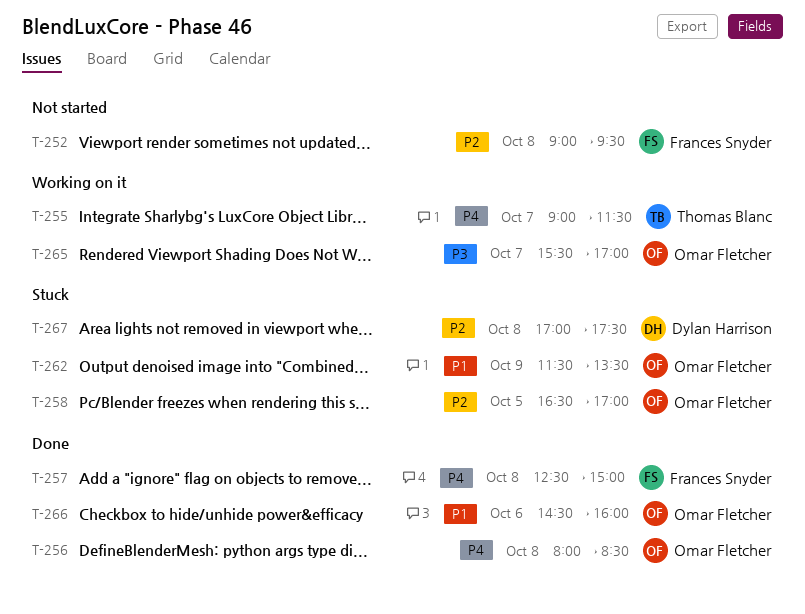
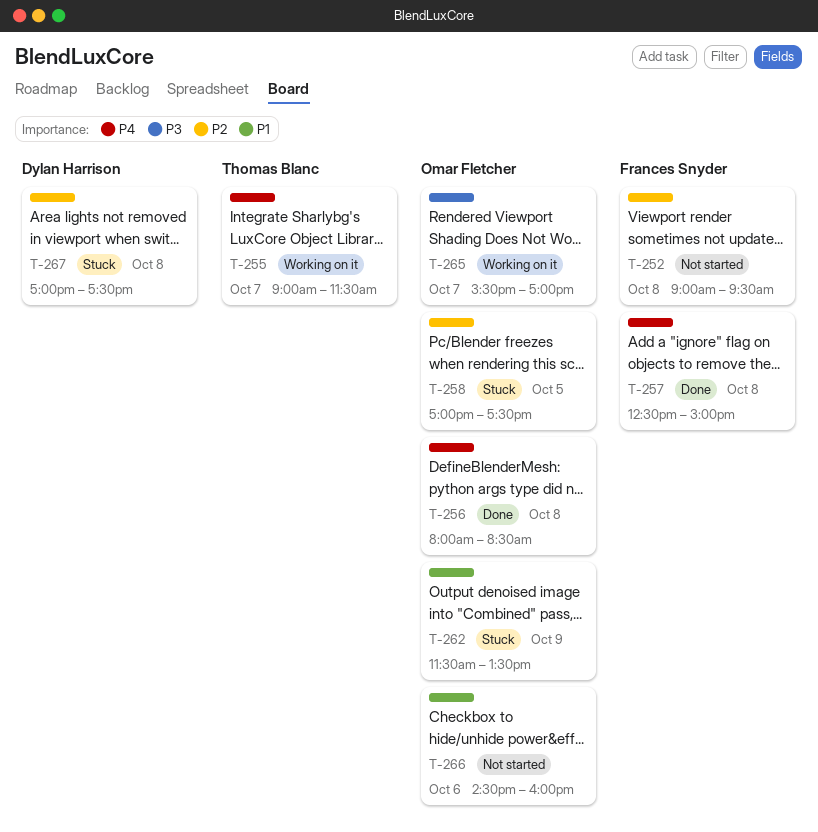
T-258, begins: 16:30 -> 17:00
T-258, ends: 17:00 -> 17:30
T-266, status: Done -> Not started

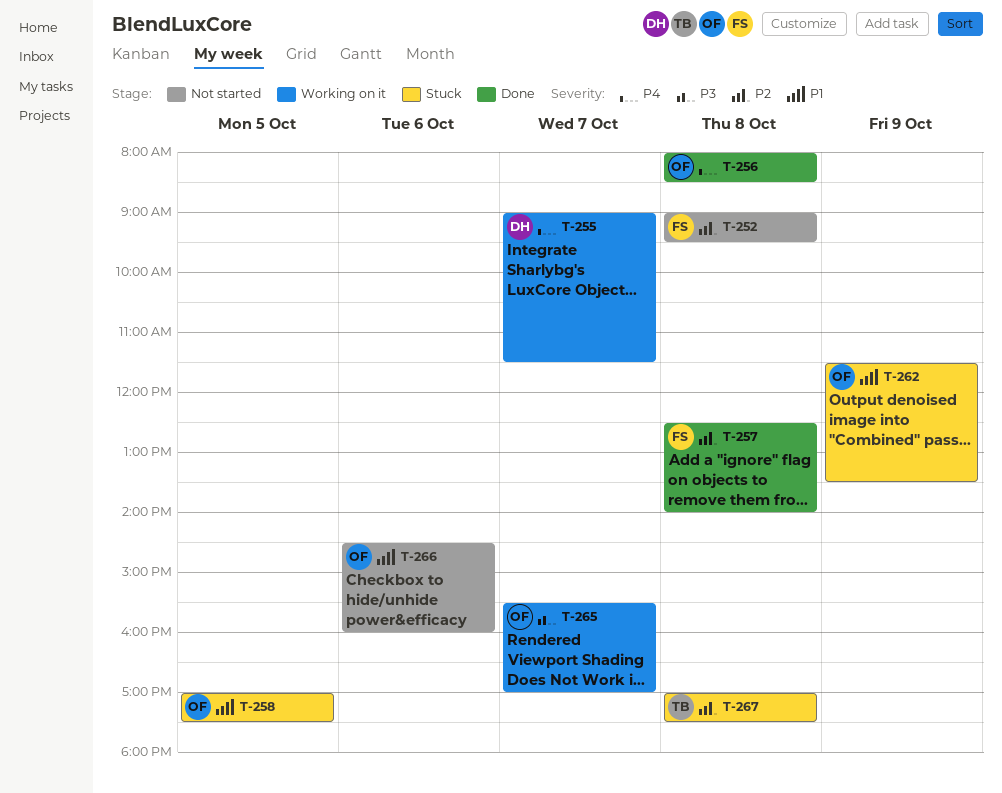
T-255, owner: Thomas Blanc -> Dylan Harrison
T-257, priority: P4 -> P2
T-257, ends: 15:00 -> 14:00
T-258, priority: P2 -> P1
T-267, owner: Dylan Harrison -> Thomas Blanc

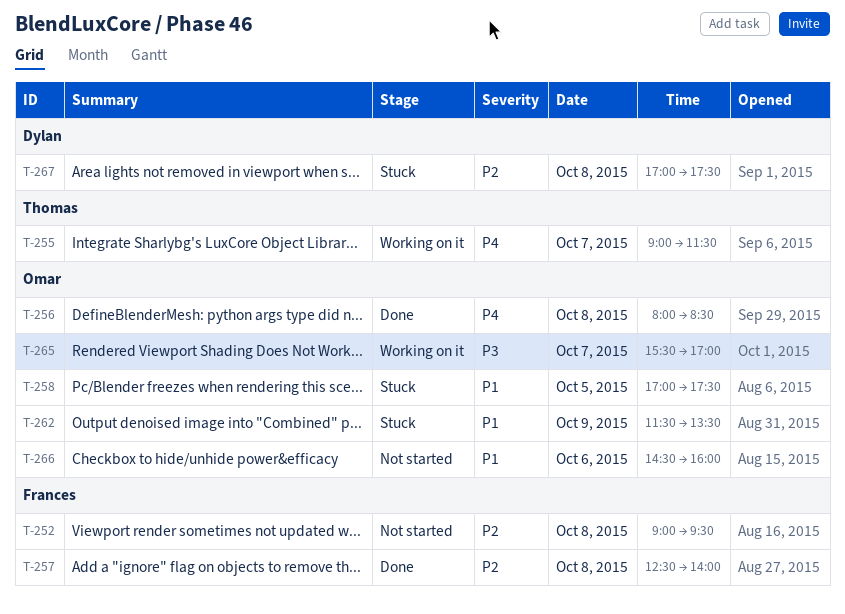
T-255, owner: Dylan -> Thomas
T-267, owner: Thomas -> Dylan

